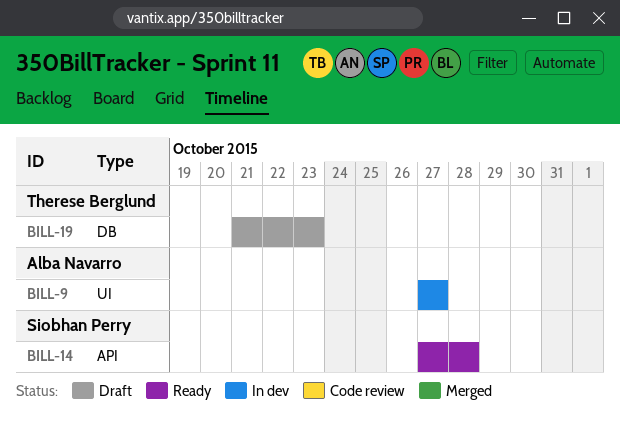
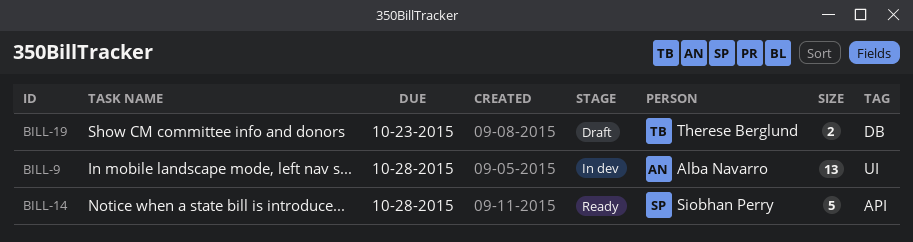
BILL-9, due: Oct 27 -> Oct 28

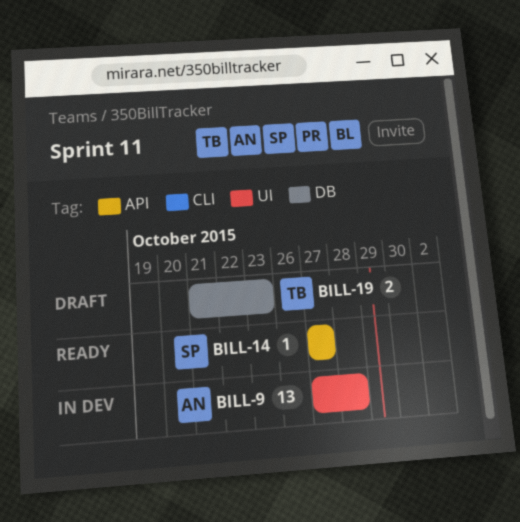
BILL-14, estimate: 5 -> 1
BILL-14, due: Oct 28 -> Oct 27

